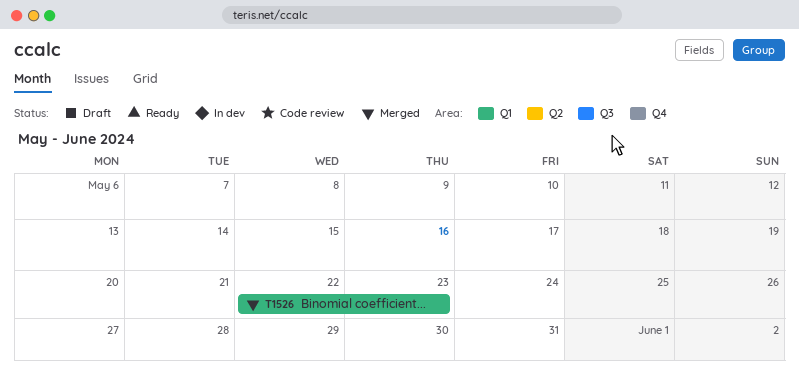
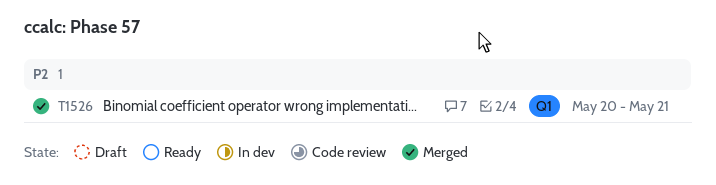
T1526, start: May 22 -> May 20
T1526, due: May 23 -> May 21

